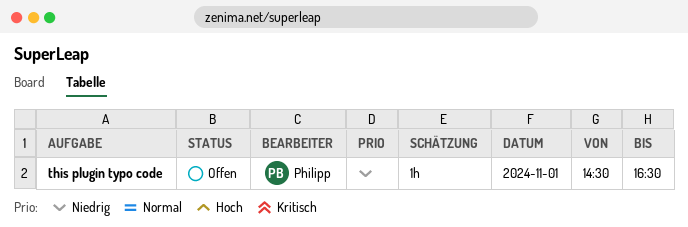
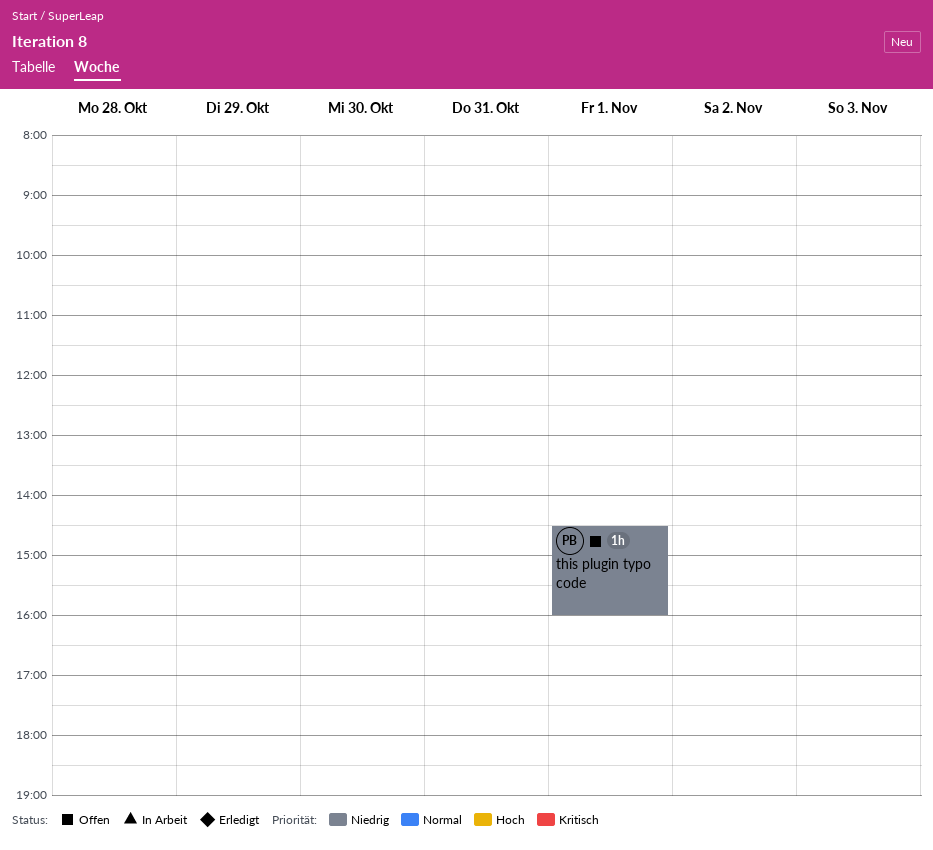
this plugin typo code, ends: 16:30 -> 16:00

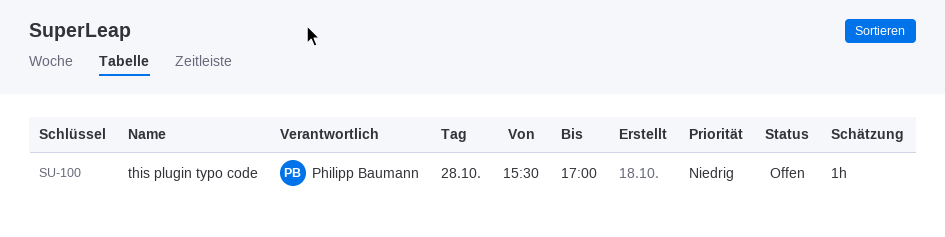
this plugin typo code, day: Nov 1 -> Oct 28
this plugin typo code, begins: 14:30 -> 15:30
this plugin typo code, ends: 16:00 -> 17:00

